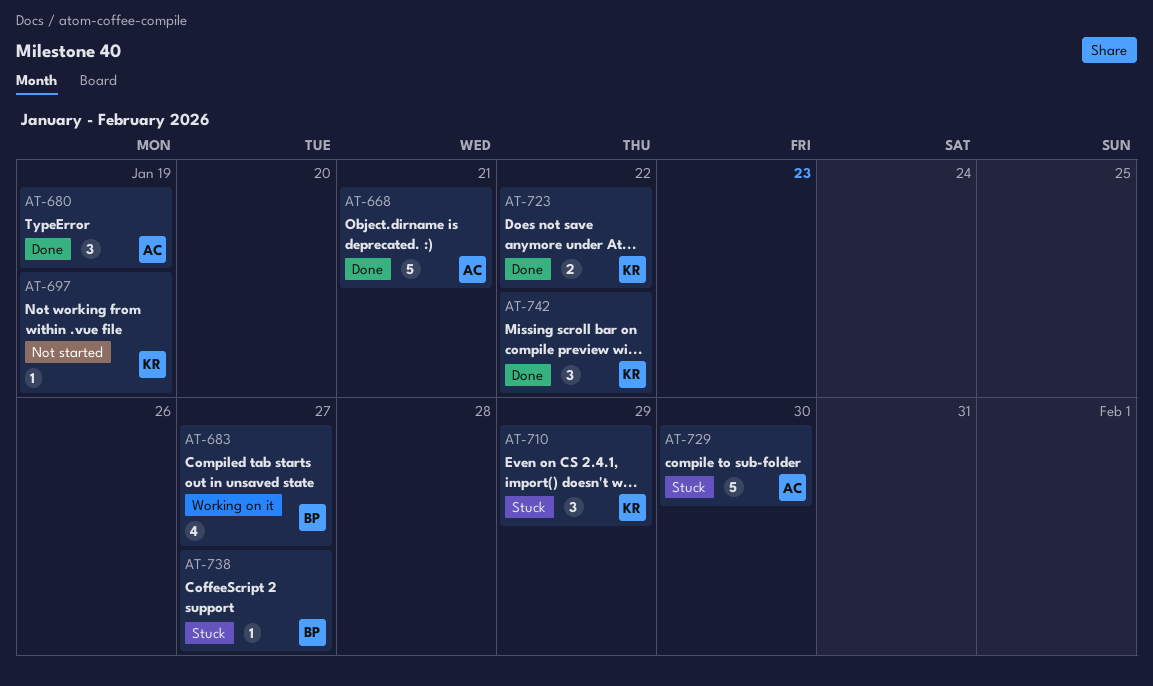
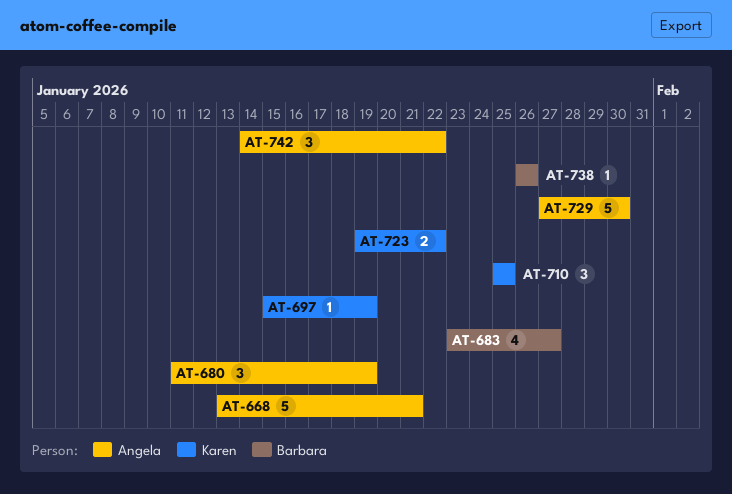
AT-710, due: Jan 29 -> Jan 25
AT-738, due: Jan 27 -> Jan 26
AT-742, owner: Karen -> Angela

